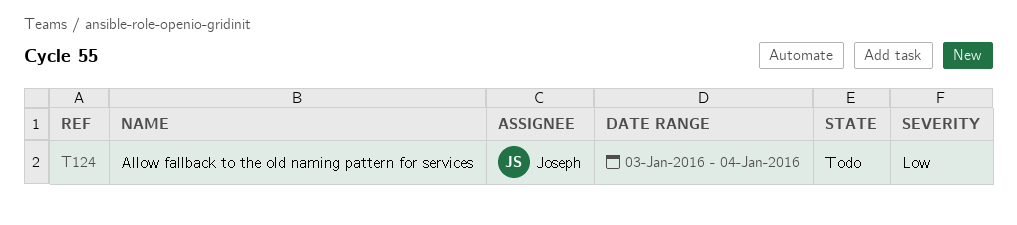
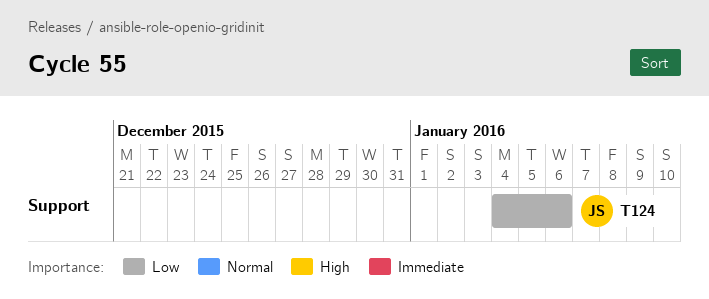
T124, start: Jan 3 -> Jan 4
T124, due: Jan 4 -> Jan 6

